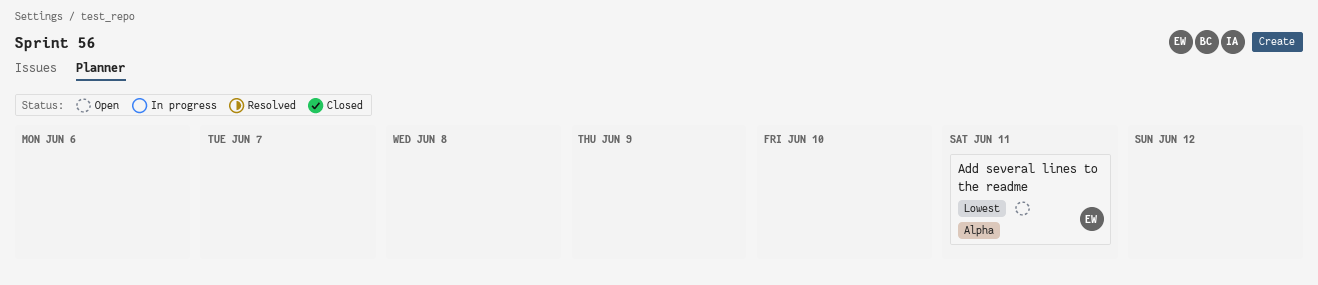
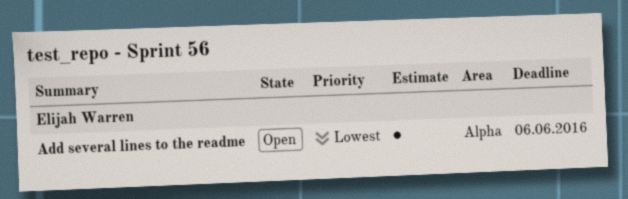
Add several lines to the readme, due: Jun 11 -> Jun 6

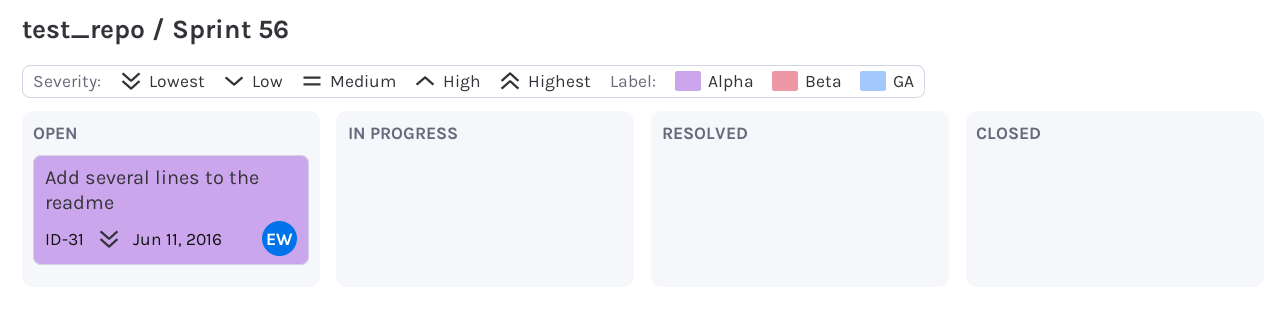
Add several lines to the readme, due: Jun 6 -> Jun 11

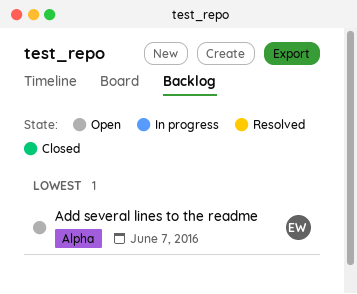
Add several lines to the readme, due: Jun 11 -> Jun 7

